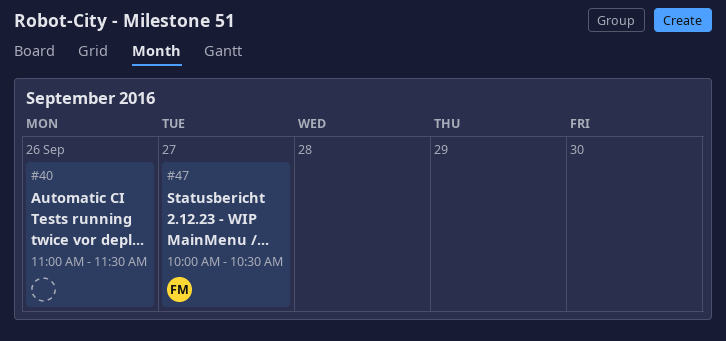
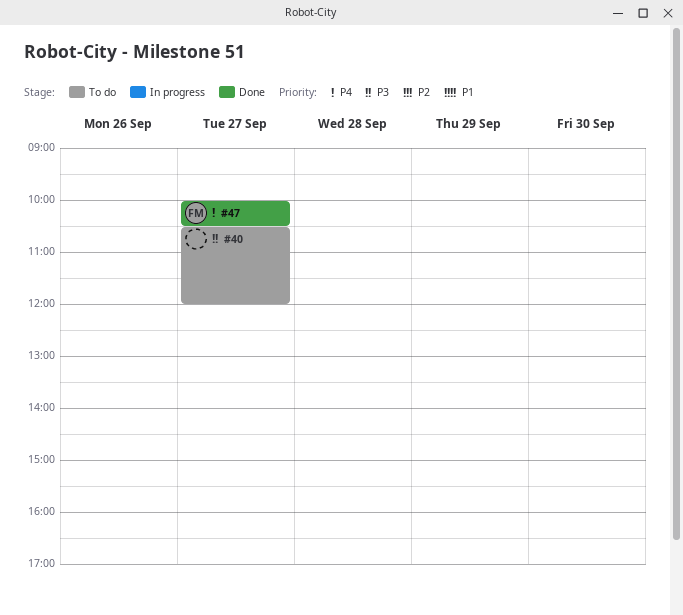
#40, day: Sep 26 -> Sep 27
#40, begins: 11:00 -> 10:30
#40, ends: 11:30 -> 12:00

